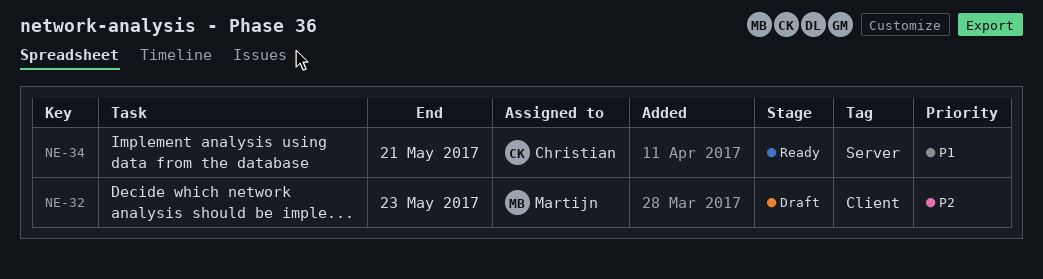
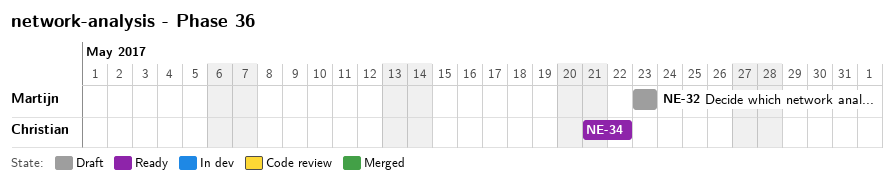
NE-34, due: May 21 -> May 22

